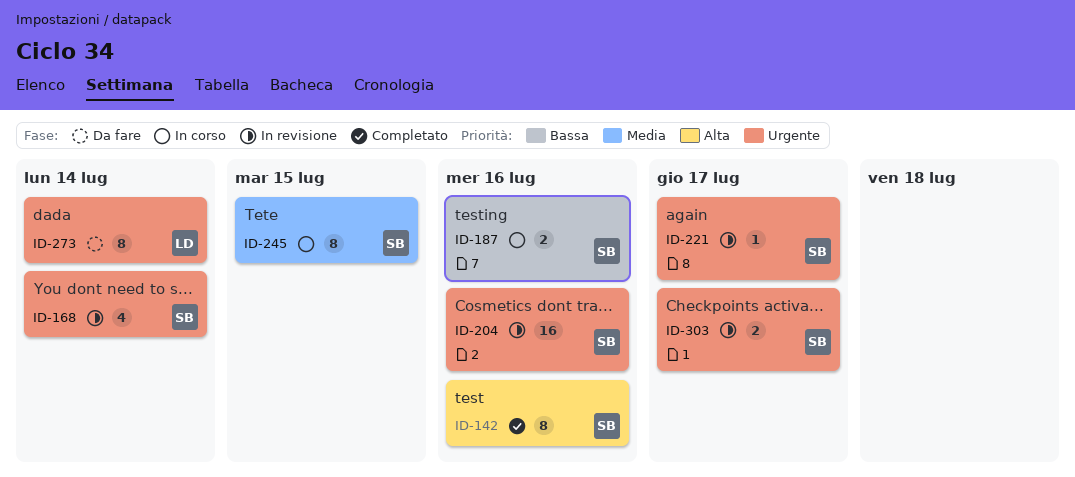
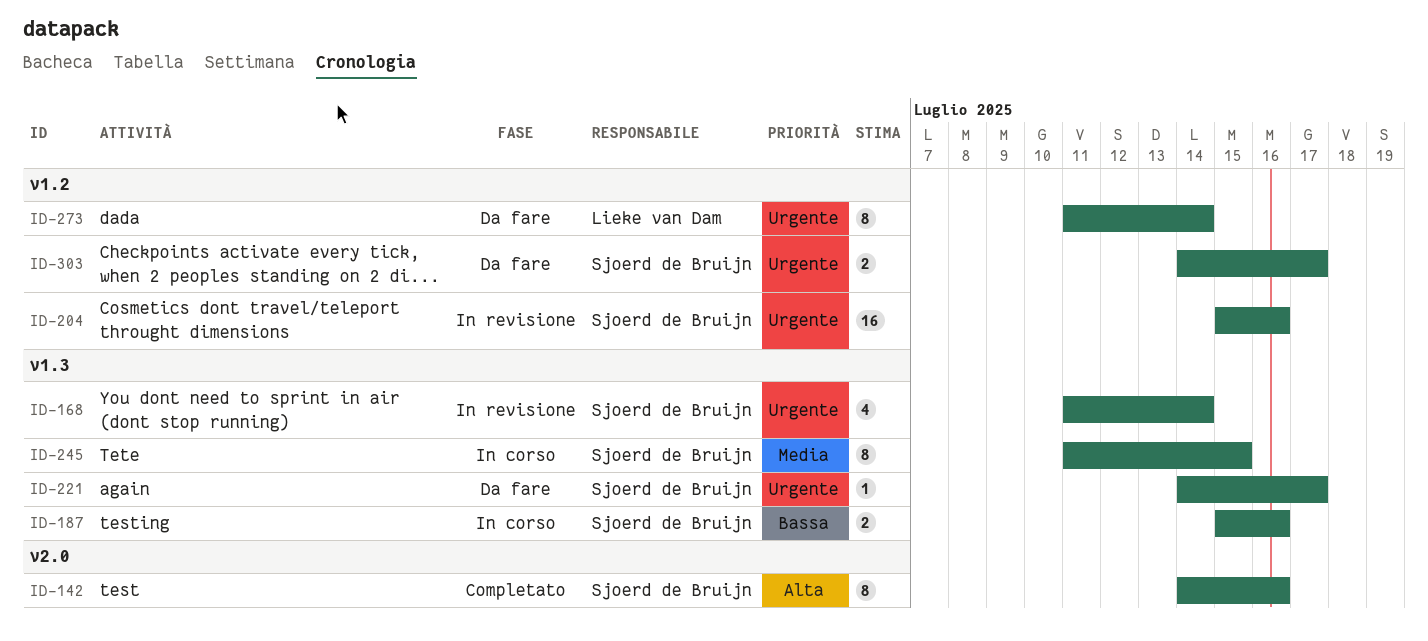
ID-221, status: In revisione -> Da fare
ID-303, status: In revisione -> Da fare

